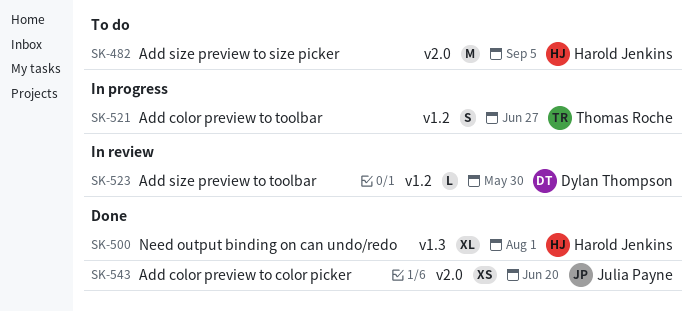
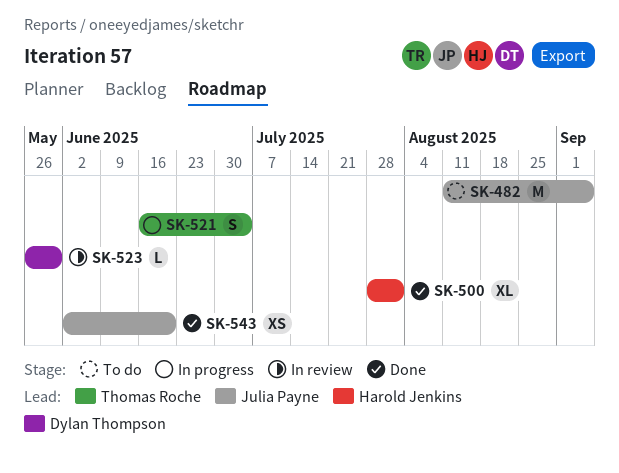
SK-482, owner: Harold Jenkins -> Julia Payne
SK-521, due: Jun 27 -> Jul 4

